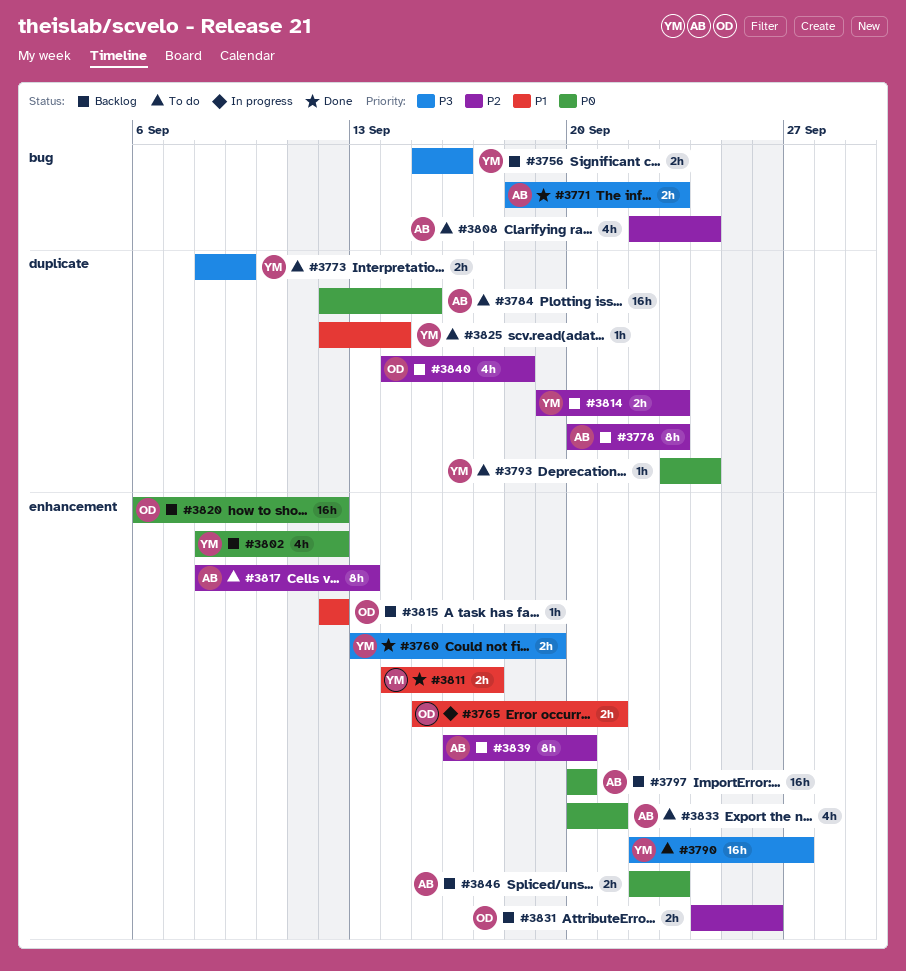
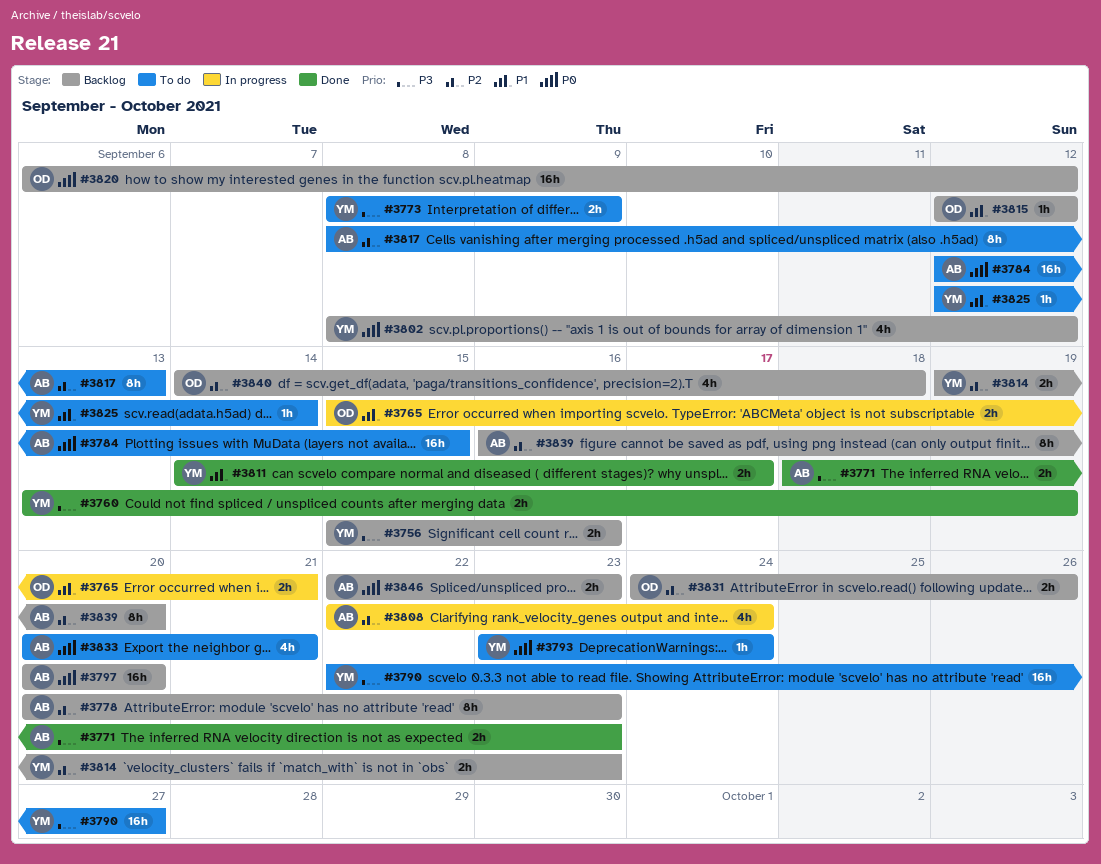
#3808, status: To do -> In progress

